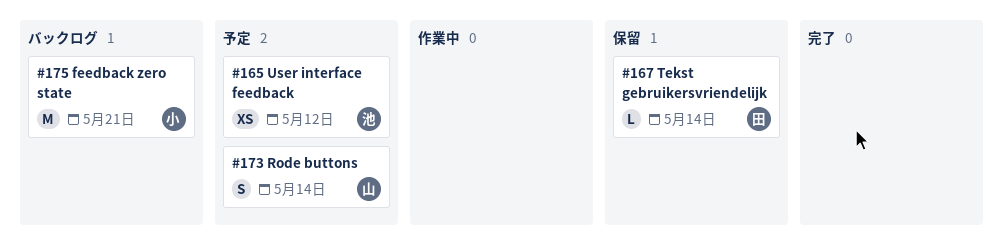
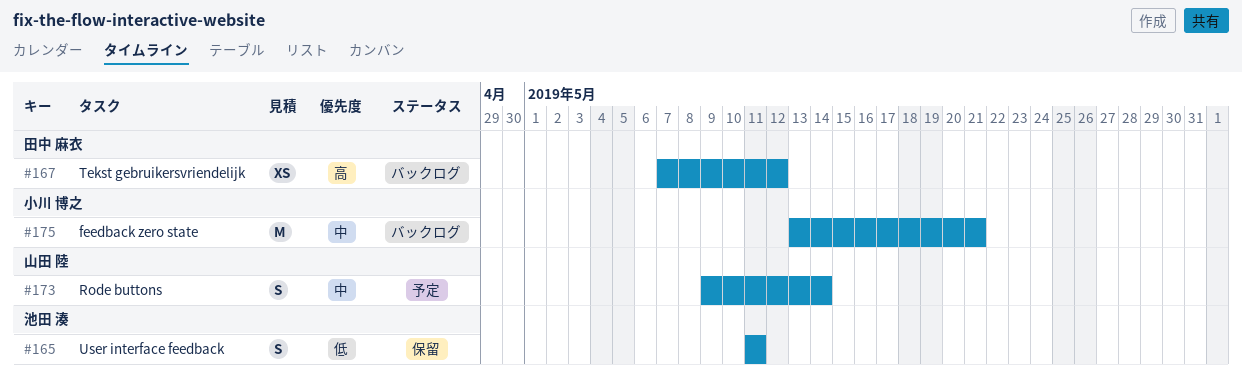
#165, status: 予定 -> 保留
#165, estimate: XS -> S
#165, due: May 12 -> May 11
#167, status: 保留 -> バックログ
#167, estimate: L -> XS
#167, due: May 14 -> May 12

